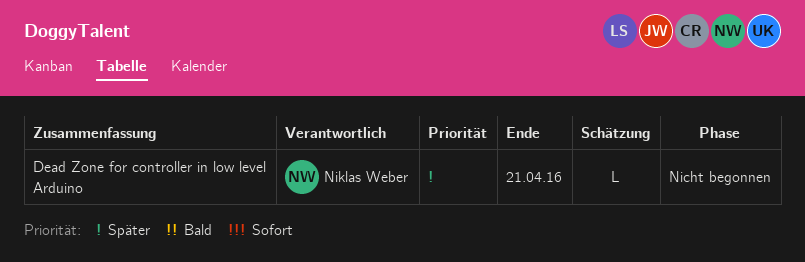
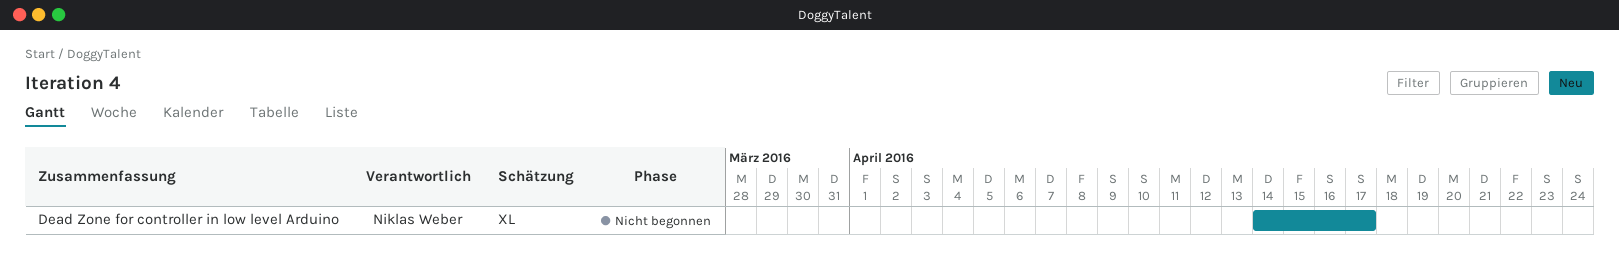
Dead Zone for controller in low level Arduino, estimate: L -> XL
Dead Zone for controller in low level Arduino, due: Apr 21 -> Apr 17

